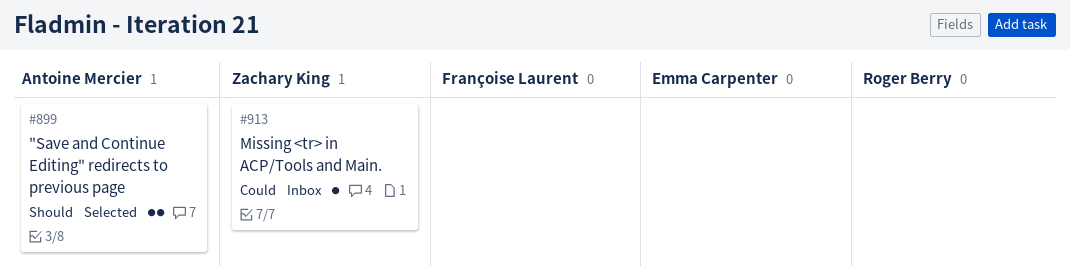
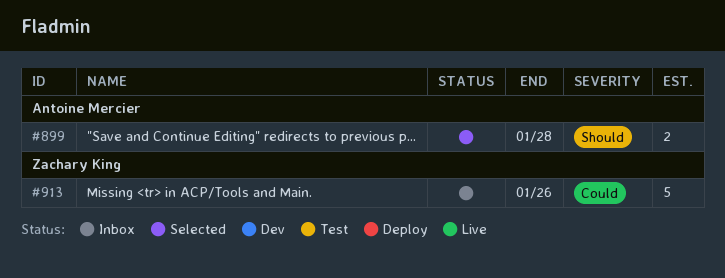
#913, estimate: 1 -> 5

